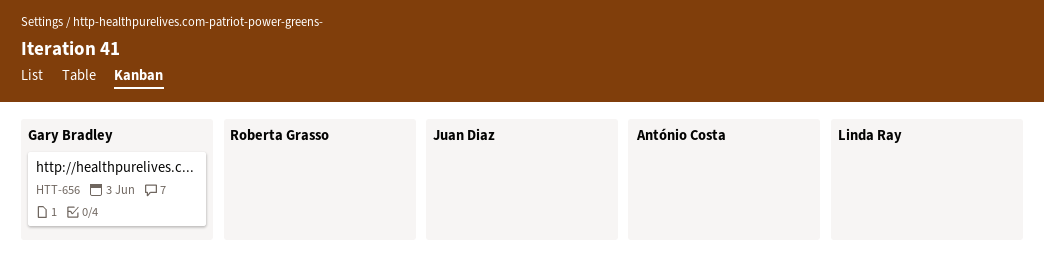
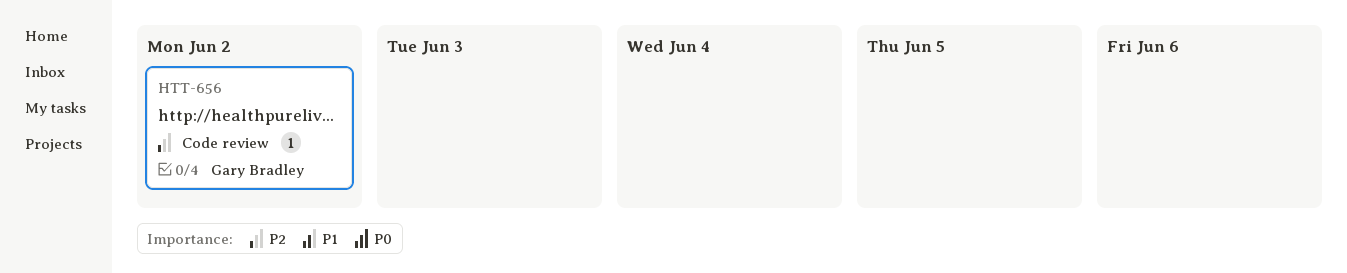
HTT-656, due: Jun 3 -> Jun 2

